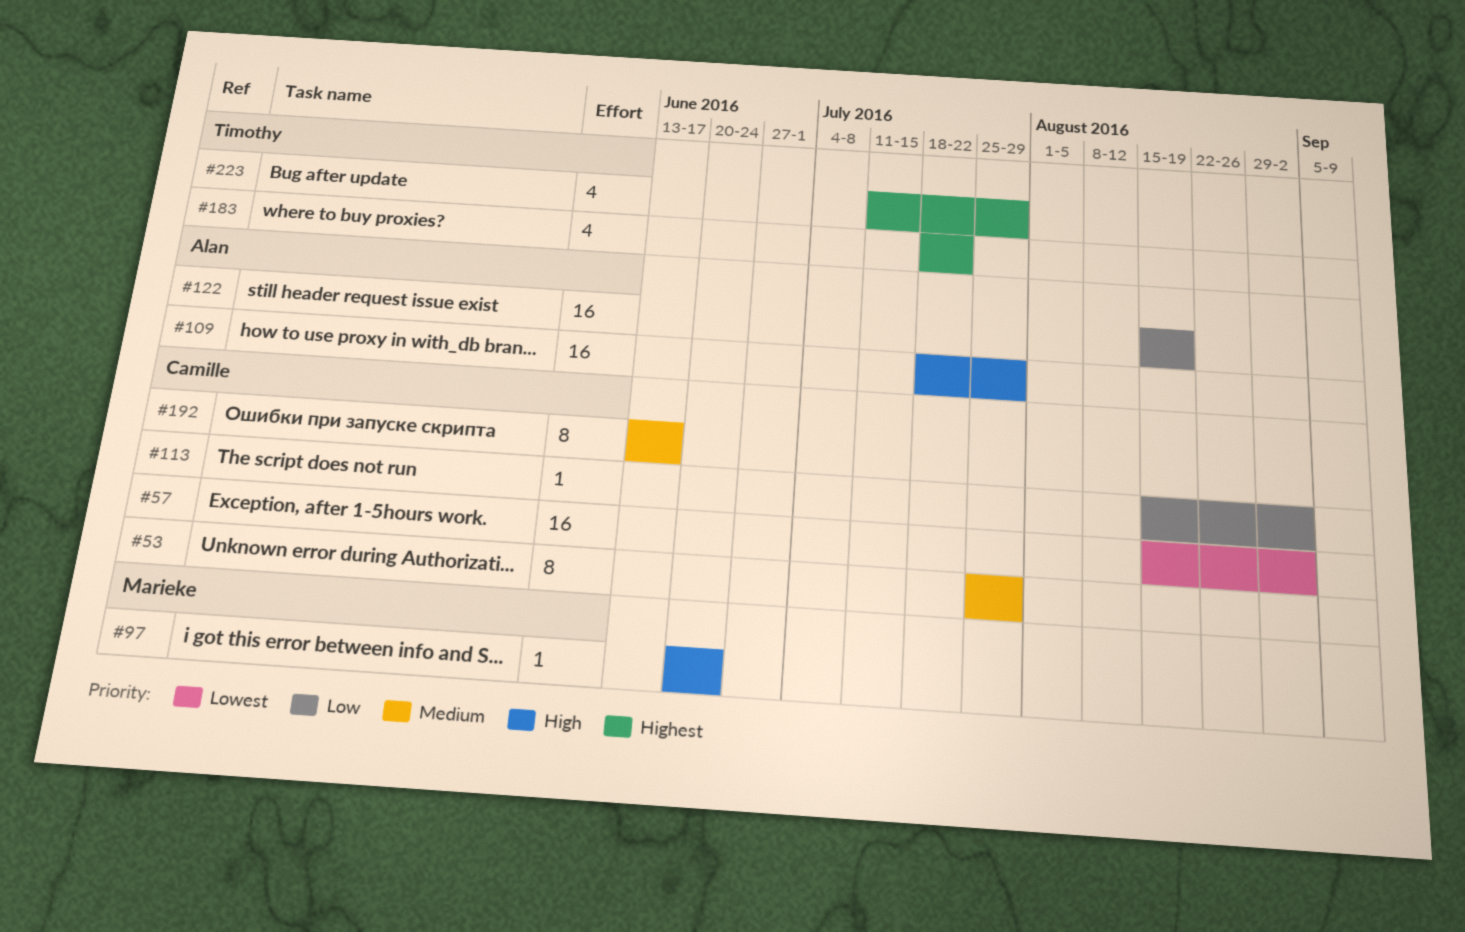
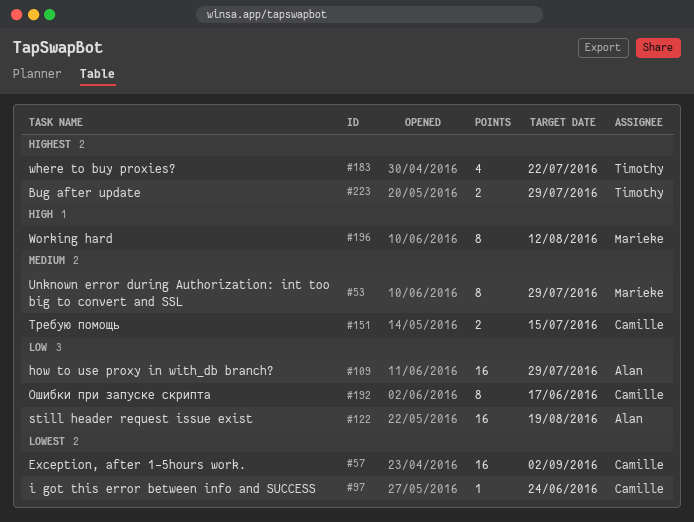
#53, owner: Camille -> Marieke
#97, owner: Marieke -> Camille
#97, priority: High -> Lowest
#109, priority: High -> Low
#113: present -> none
#151: none -> present
#192, priority: Medium -> Low
#196: none -> present
#223, estimate: 4 -> 2

